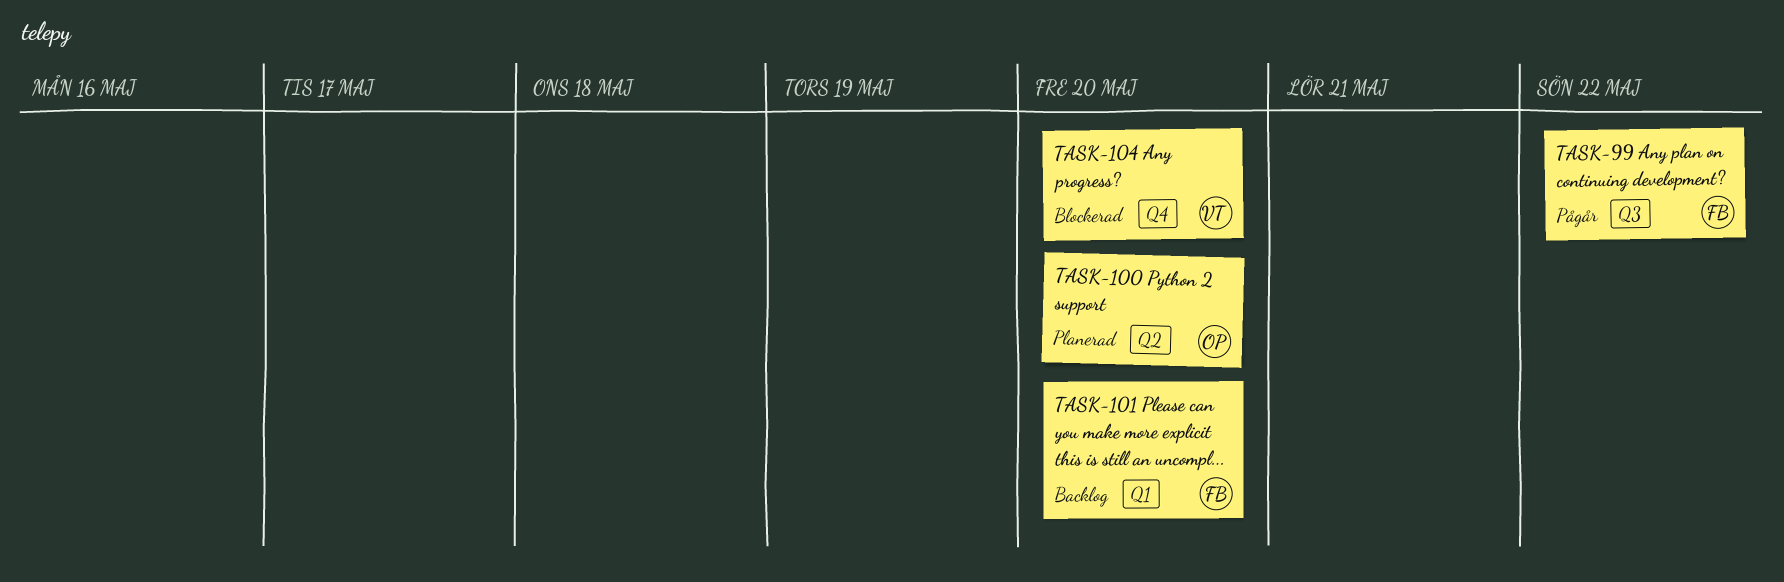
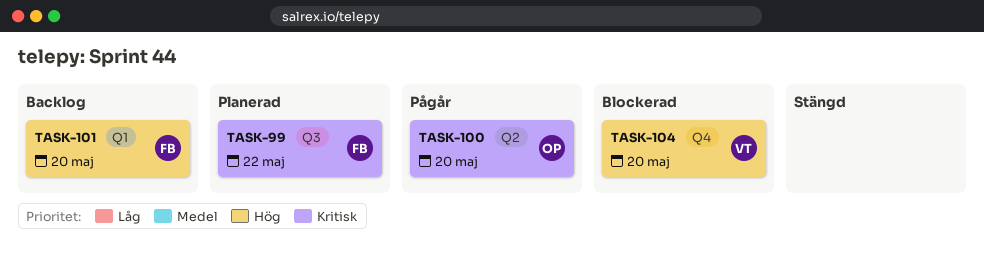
TASK-99, status: Pågår -> Planerad
TASK-100, status: Planerad -> Pågår

